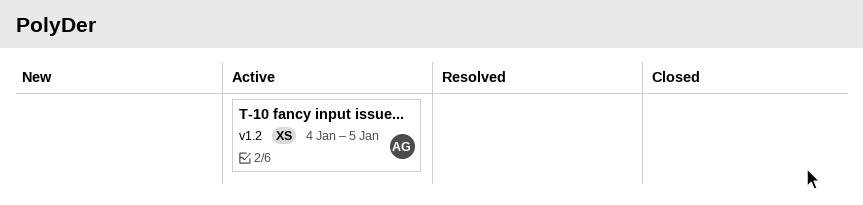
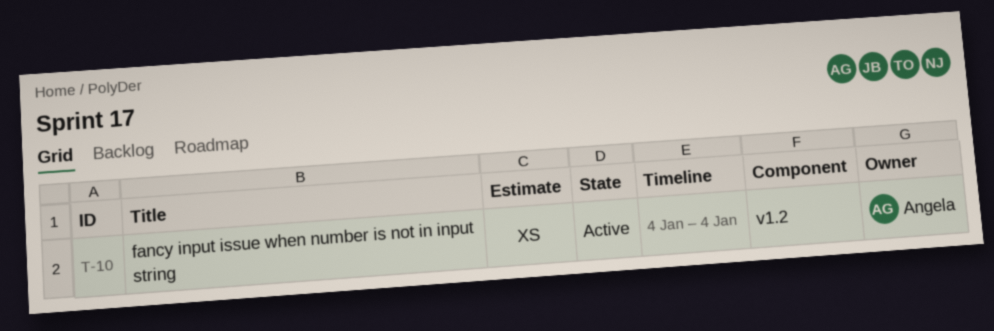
T-10, due: Jan 5 -> Jan 4

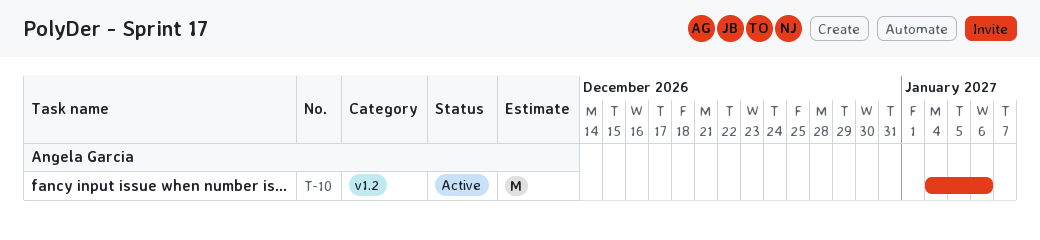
T-10, estimate: XS -> M
T-10, due: Jan 4 -> Jan 6

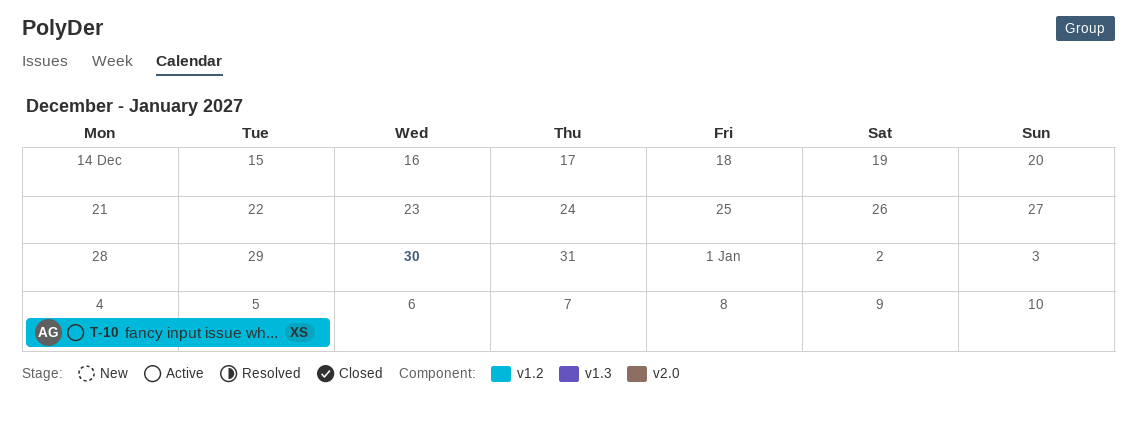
T-10, estimate: M -> XS
T-10, due: Jan 6 -> Jan 5

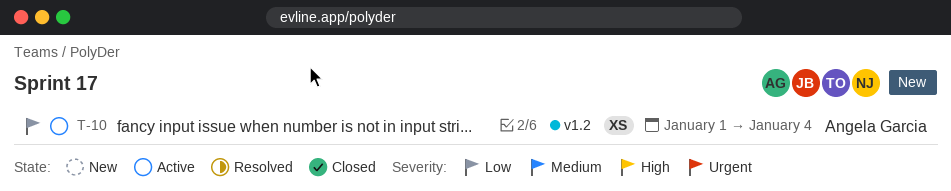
T-10, start: Jan 4 -> Jan 1
T-10, due: Jan 5 -> Jan 4

